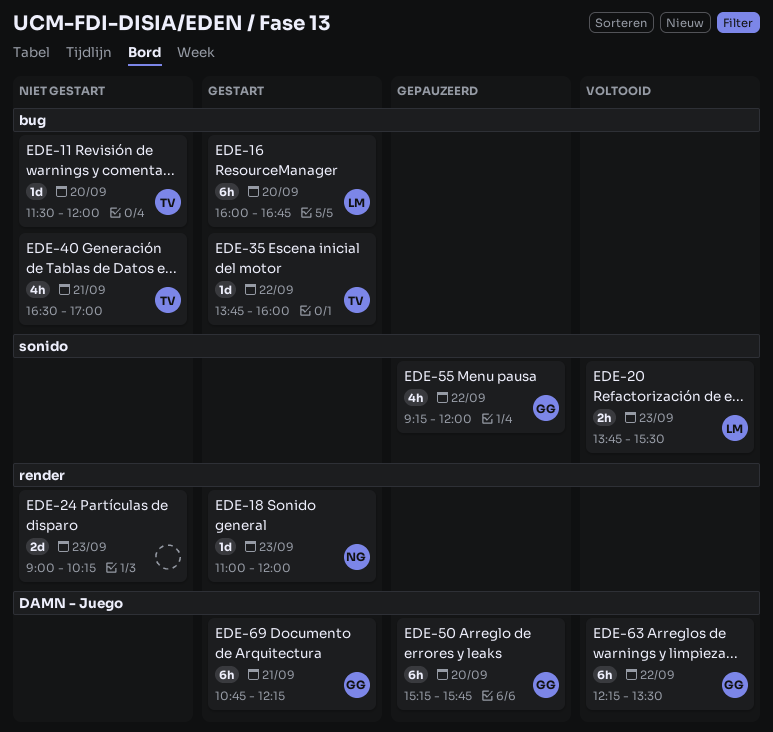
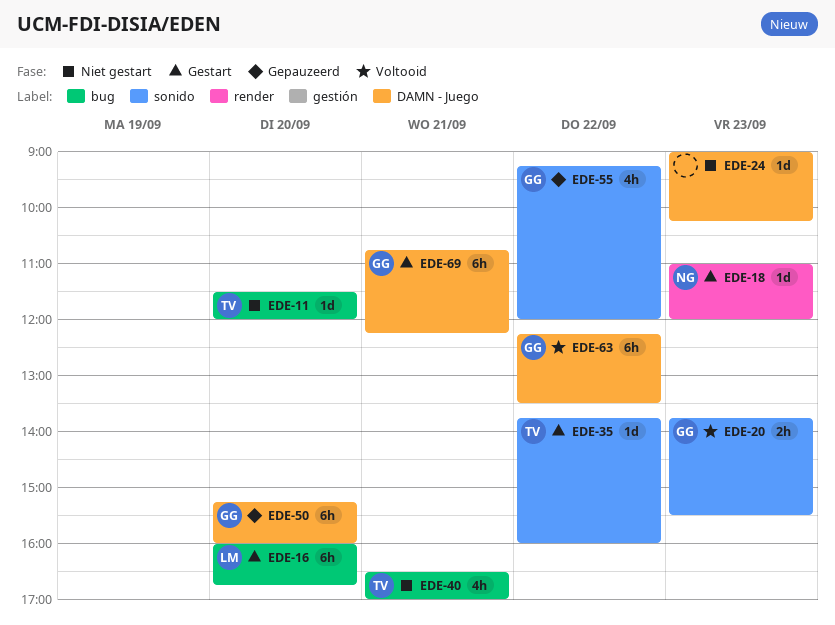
EDE-20, owner: LM -> GG
EDE-24, label: render -> DAMN - Juego
EDE-24, estimate: 2d -> 1d
EDE-35, label: bug -> sonido
EDE-50, ends: 15:45 -> 16:00

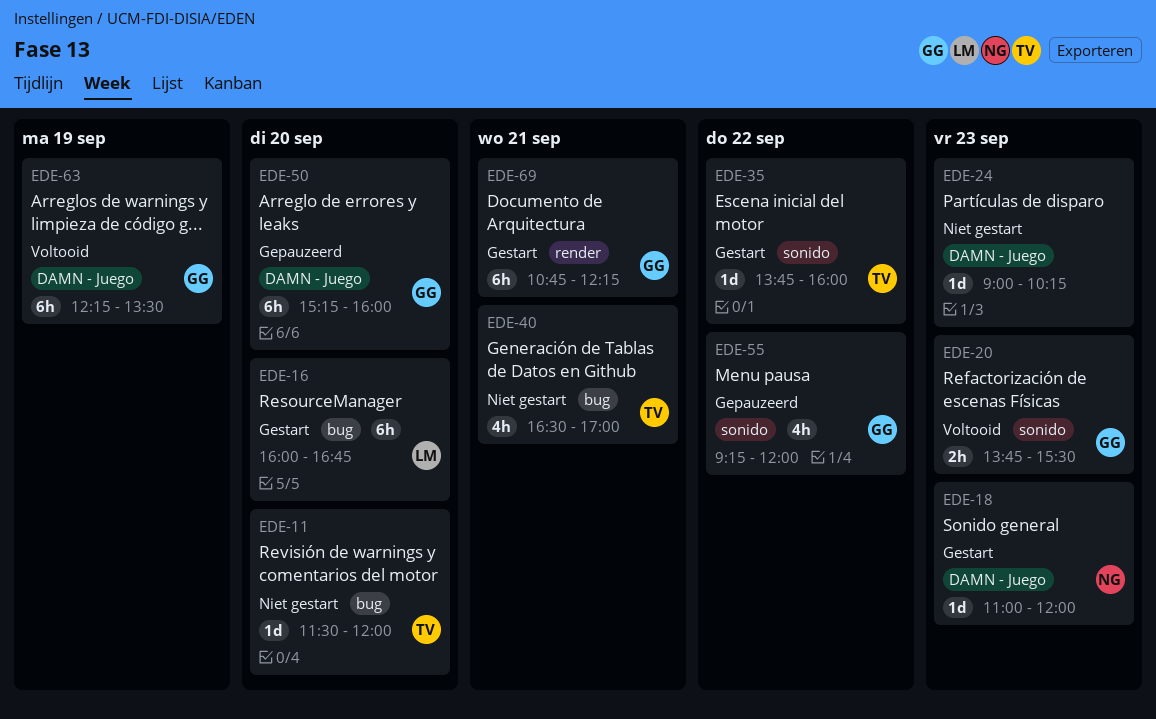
EDE-18, label: render -> DAMN - Juego
EDE-63, day: Sep 22 -> Sep 19
EDE-69, label: DAMN - Juego -> render

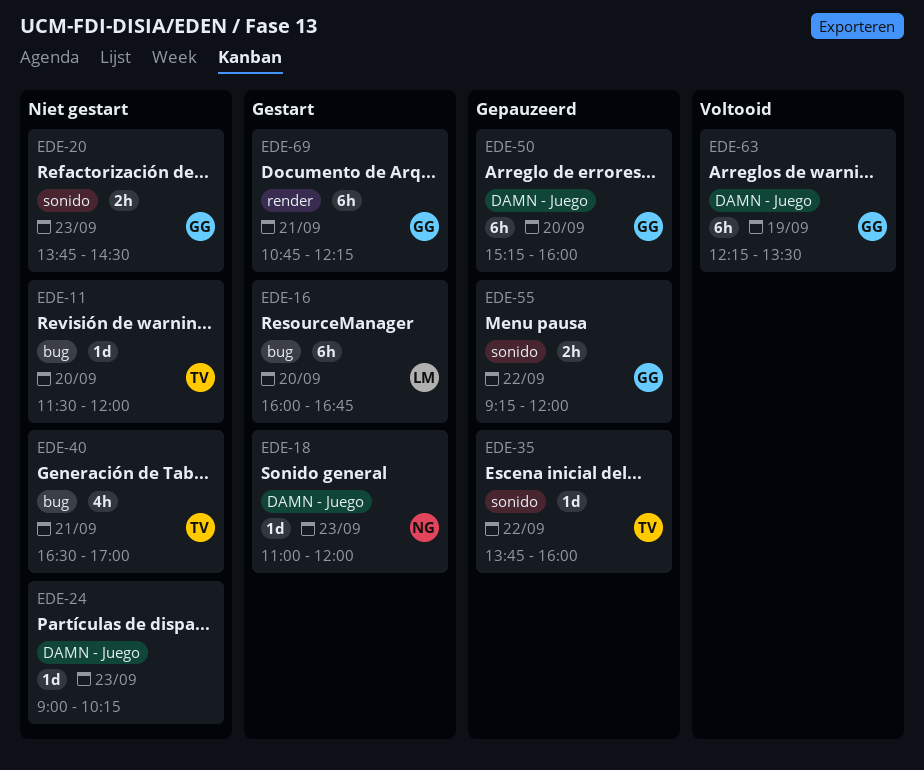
EDE-20, status: Voltooid -> Niet gestart
EDE-20, ends: 15:30 -> 14:30
EDE-35, status: Gestart -> Gepauzeerd
EDE-55, estimate: 4h -> 2h

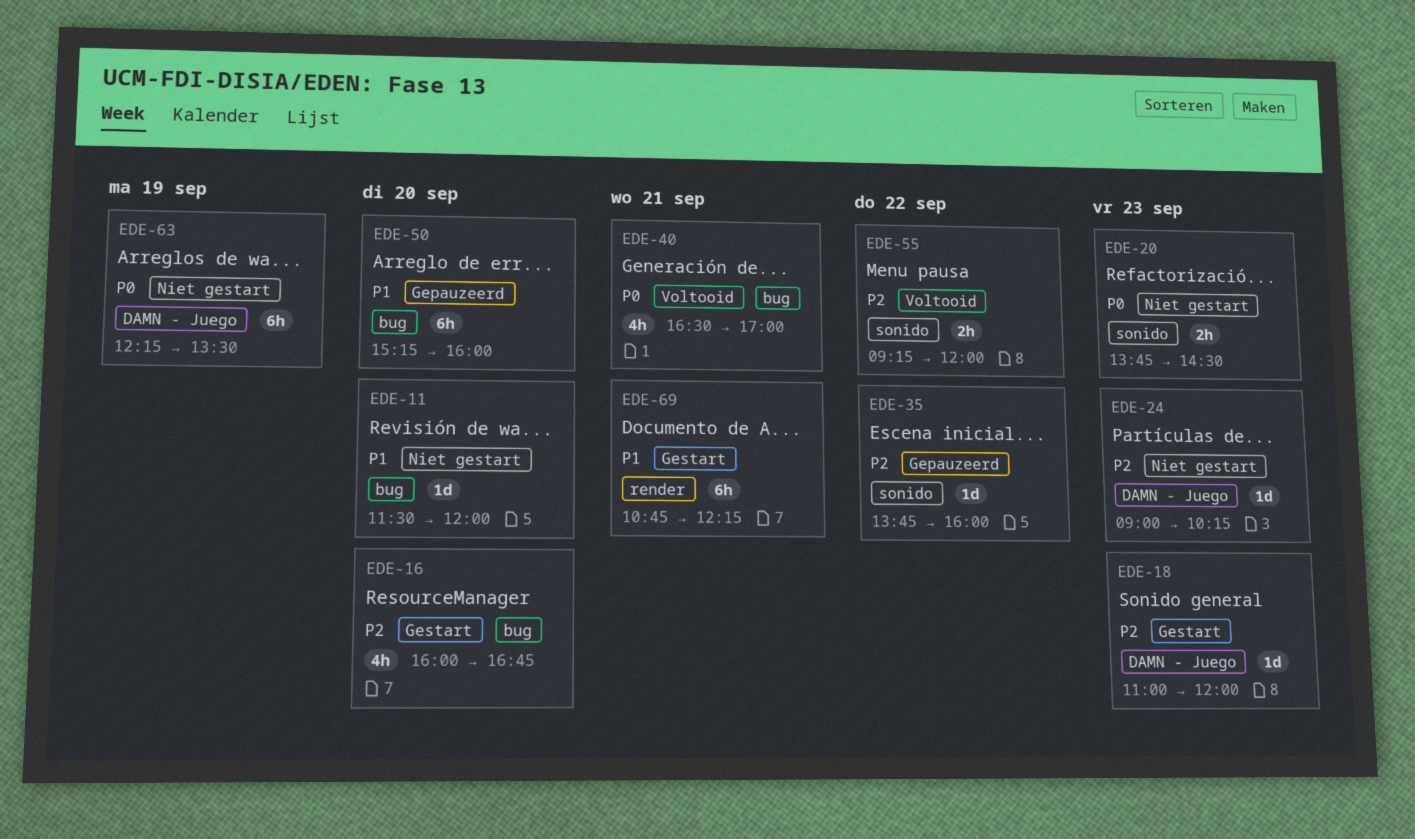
EDE-16, estimate: 6h -> 4h
EDE-40, status: Niet gestart -> Voltooid
EDE-50, label: DAMN - Juego -> bug
EDE-55, status: Gepauzeerd -> Voltooid
EDE-63, status: Voltooid -> Niet gestart

